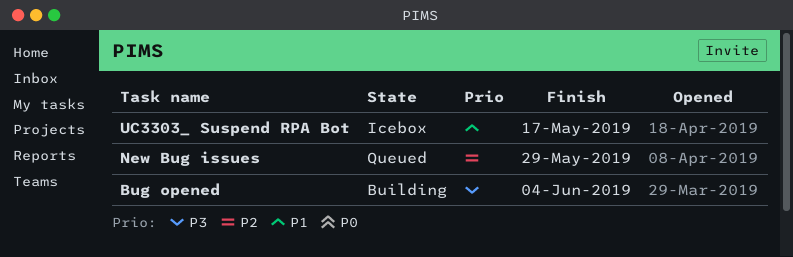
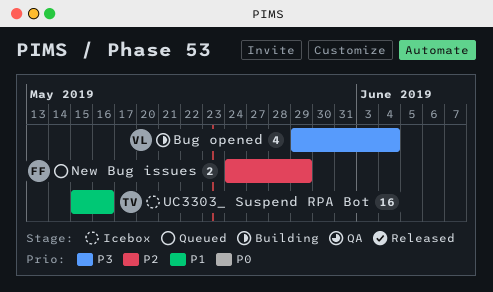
UC3303_ Suspend RPA Bot, due: May 17 -> May 16

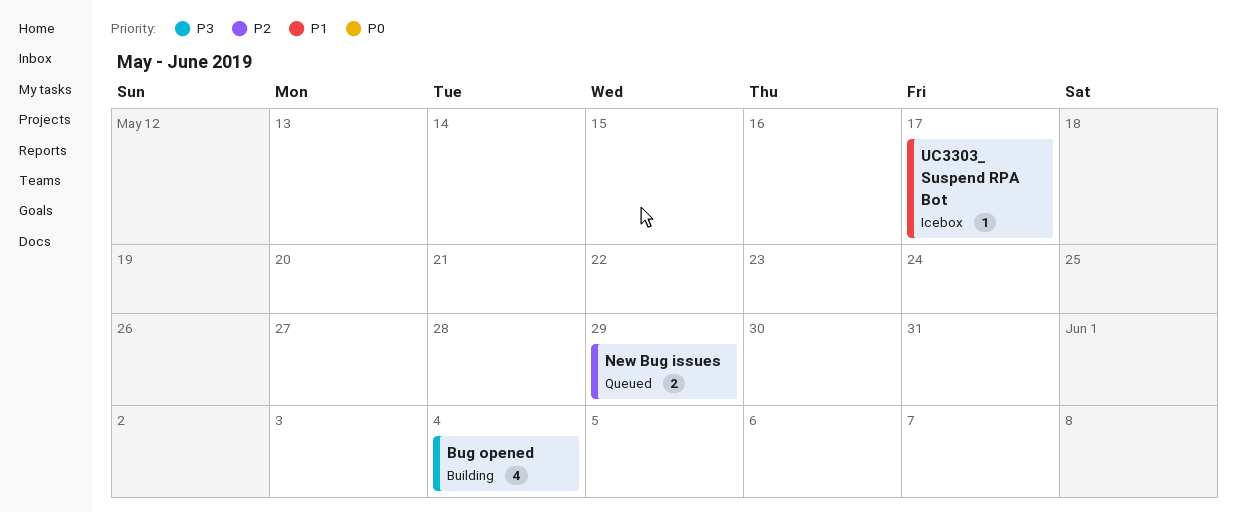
UC3303_ Suspend RPA Bot, estimate: 16 -> 1
UC3303_ Suspend RPA Bot, due: May 16 -> May 17

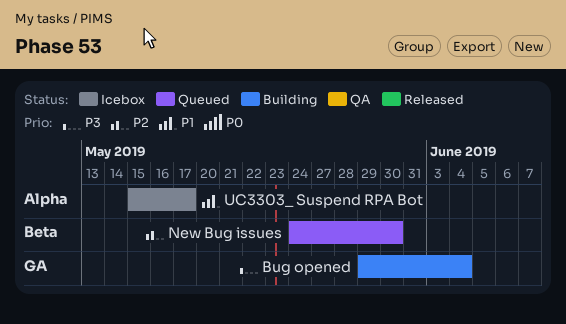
New Bug issues, due: May 29 -> May 30

